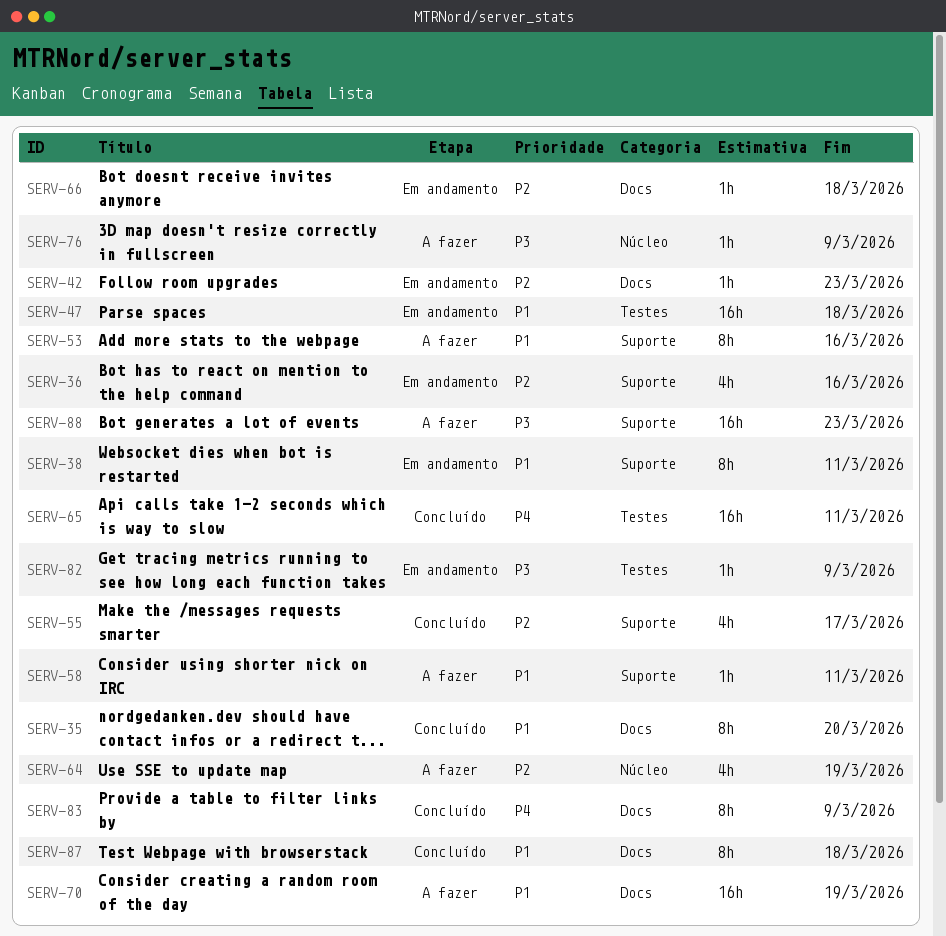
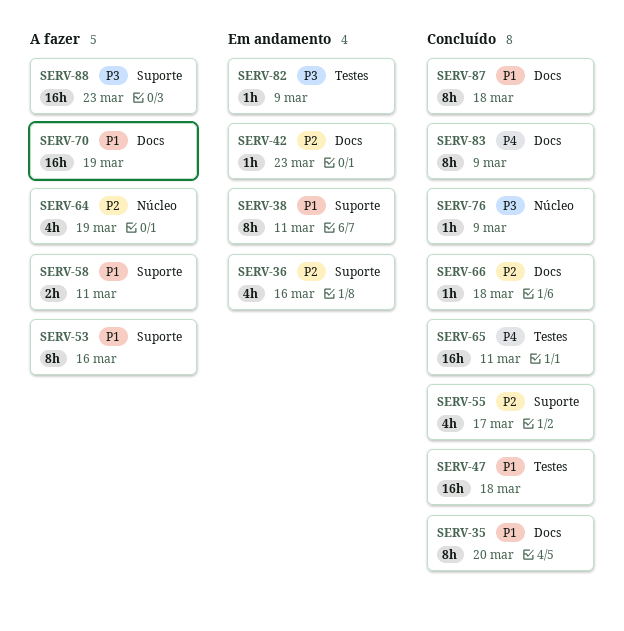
SERV-47, status: Em andamento -> Concluído
SERV-58, estimate: 1h -> 2h
SERV-66, status: Em andamento -> Concluído
SERV-76, status: A fazer -> Concluído

